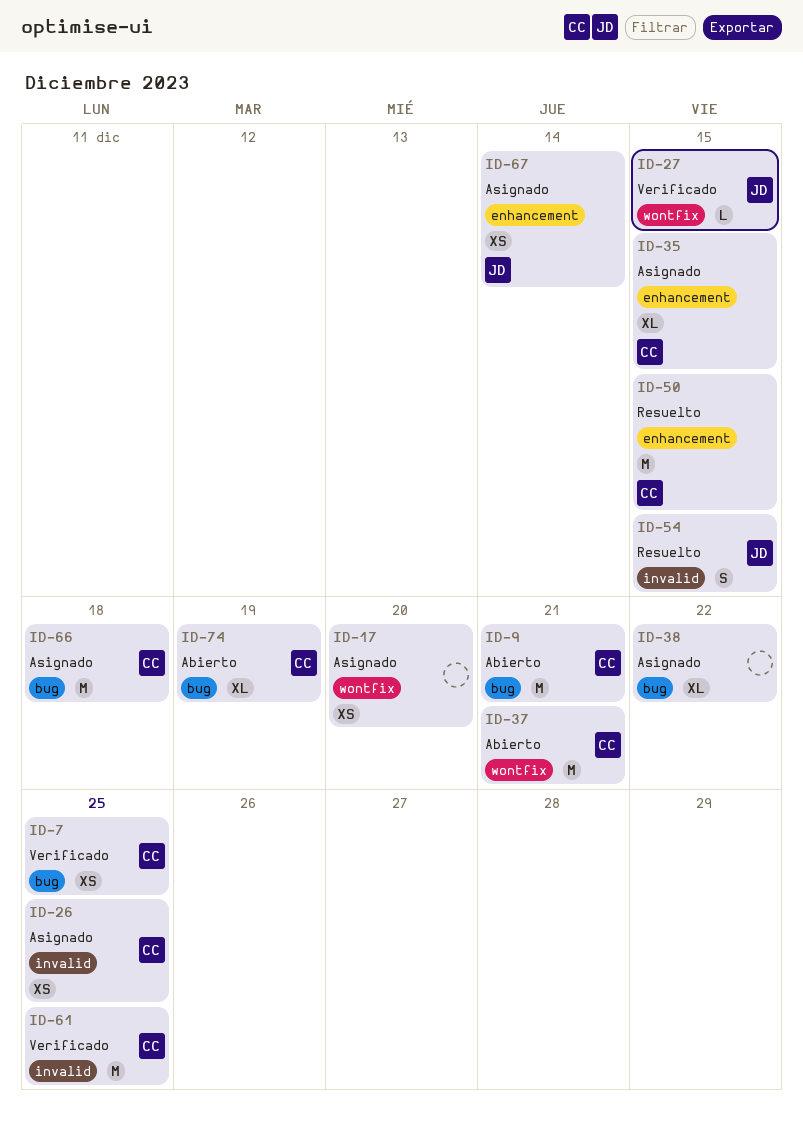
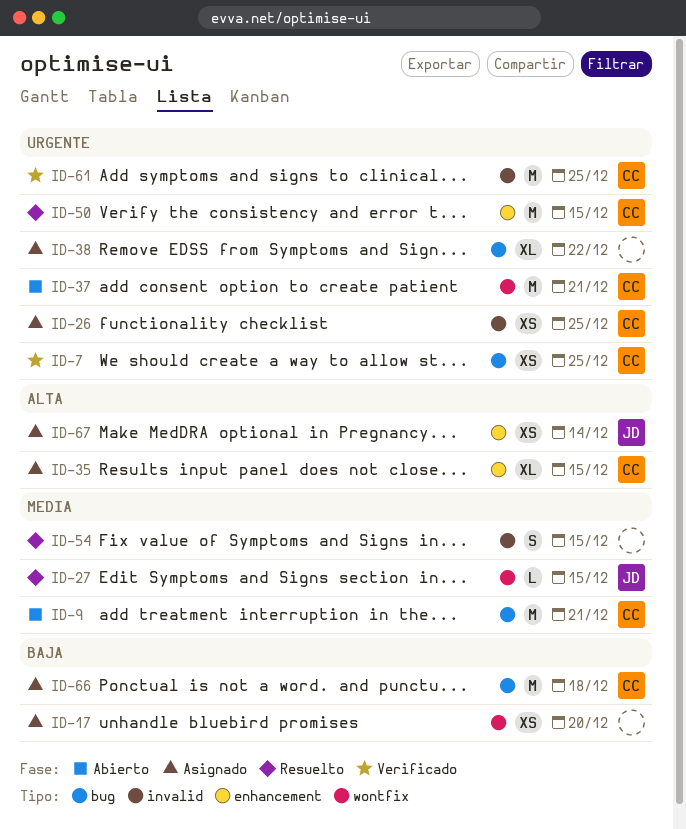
ID-27, status: Verificado -> Resuelto
ID-54, owner: JD -> none
ID-74: present -> none

